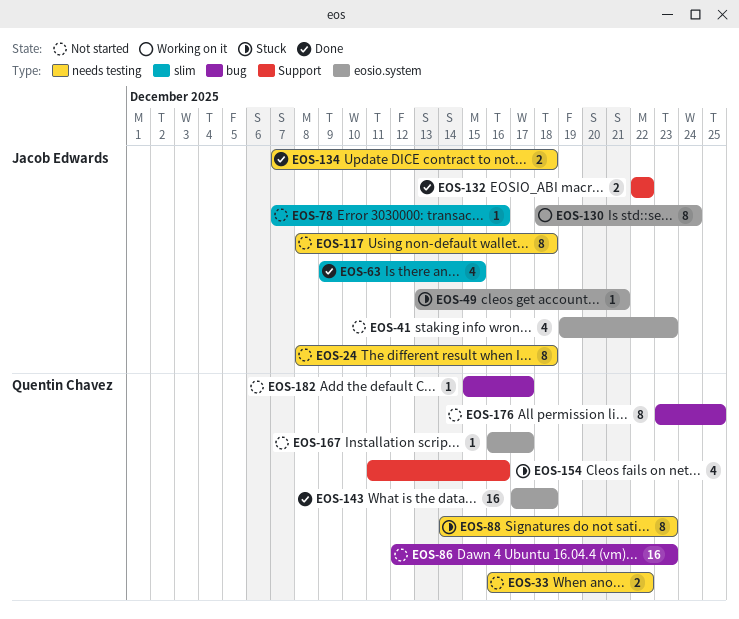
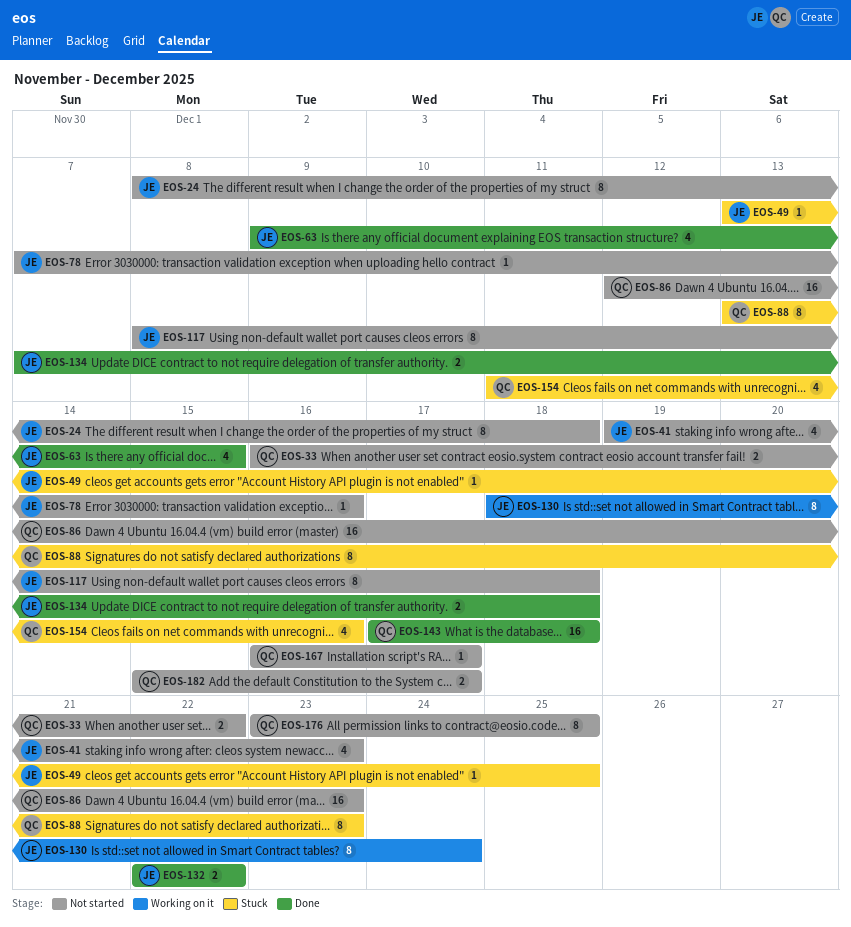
EOS-49, due: Dec 21 -> Dec 25
EOS-88, start: Dec 14 -> Dec 13
EOS-182, estimate: 1 -> 2

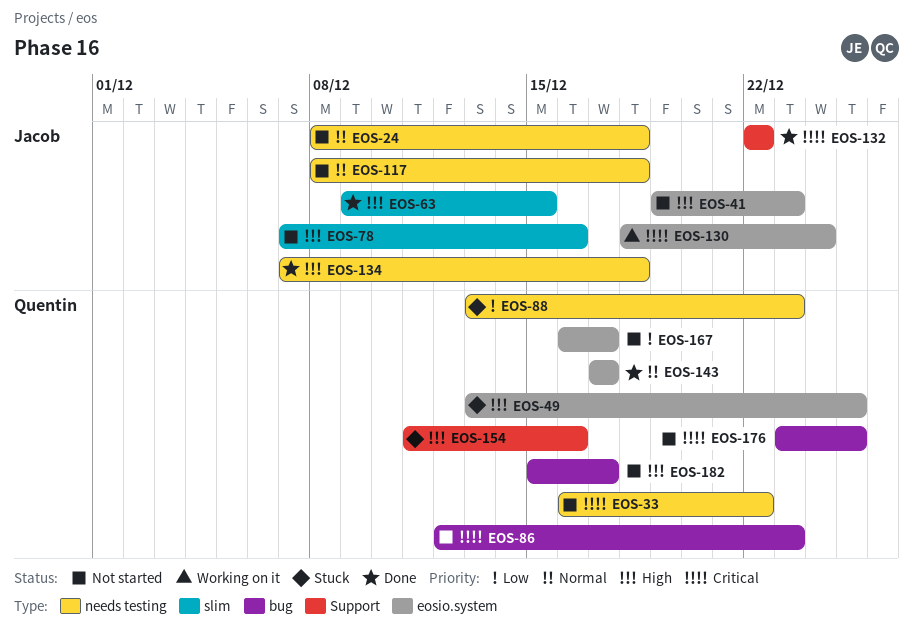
EOS-49, owner: Jacob -> Quentin
EOS-143, due: Dec 18 -> Dec 17

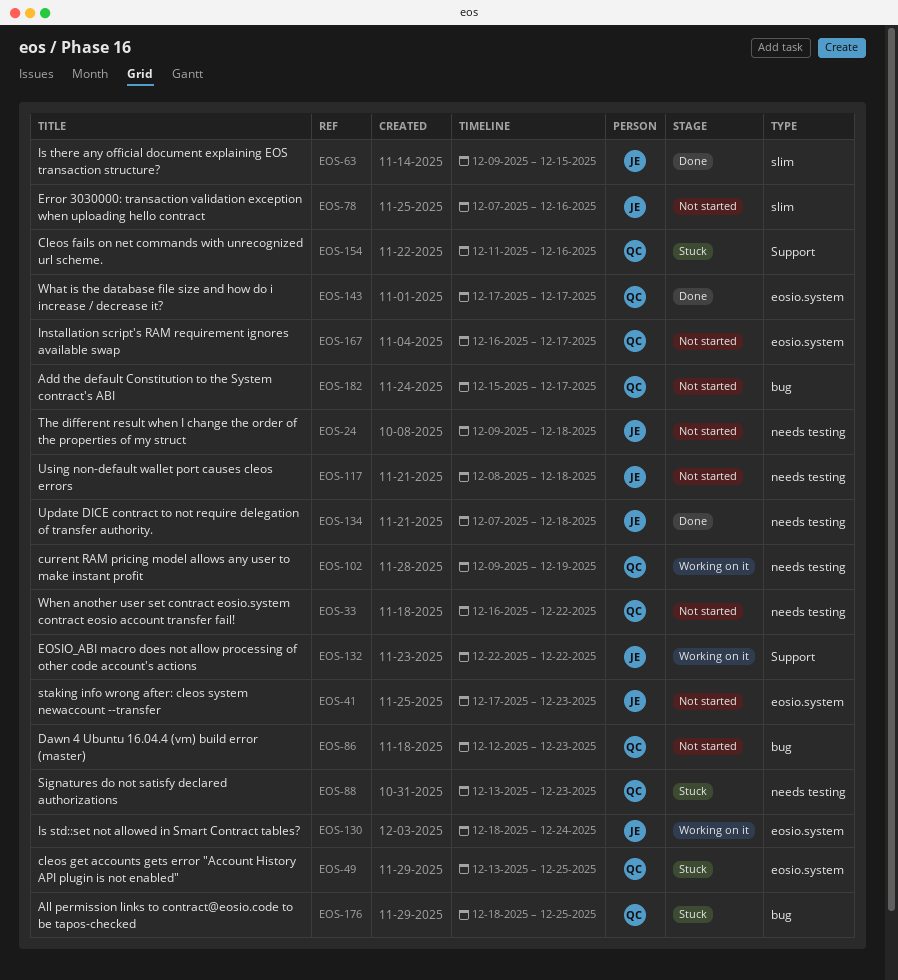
EOS-24, start: Dec 8 -> Dec 9
EOS-41, start: Dec 19 -> Dec 17
EOS-102: none -> present
EOS-132, status: Done -> Working on it
EOS-176, status: Not started -> Stuck
EOS-176, start: Dec 23 -> Dec 18

